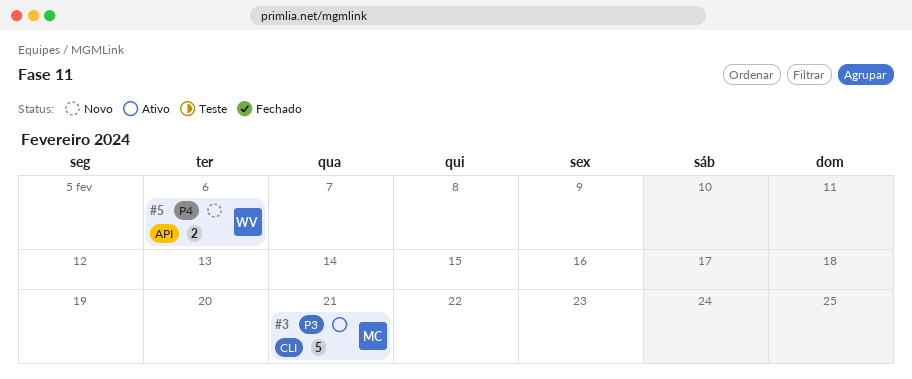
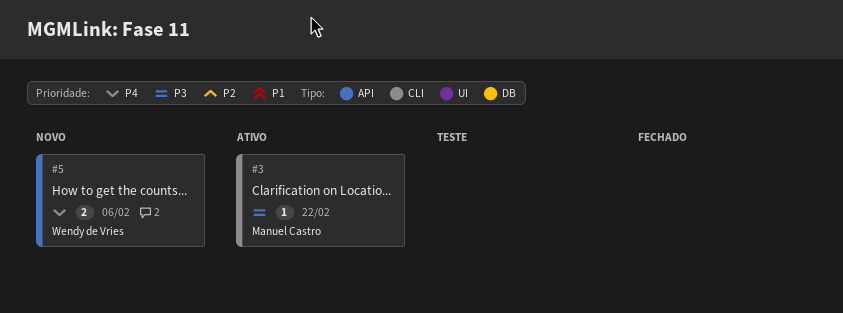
#3, estimate: 5 -> 1
#3, due: Feb 21 -> Feb 22

